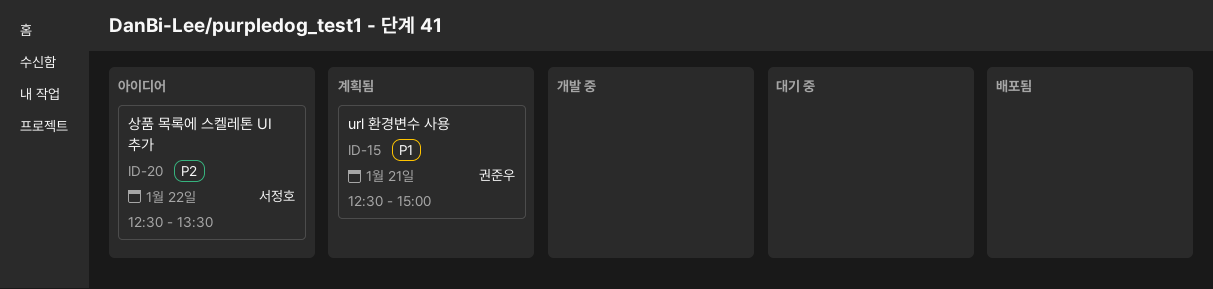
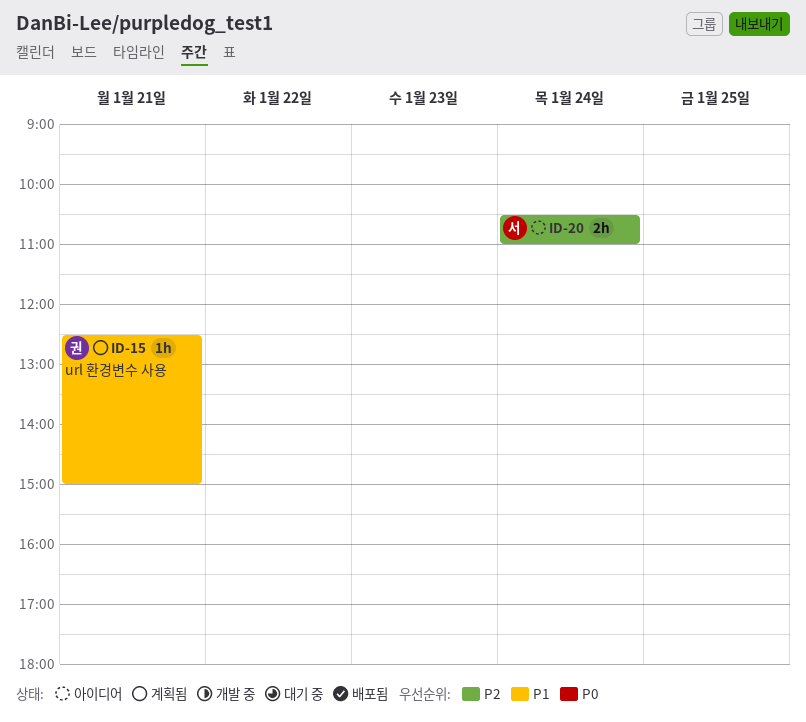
ID-20, day: Jan 22 -> Jan 24
ID-20, begins: 12:30 -> 10:30
ID-20, ends: 13:30 -> 11:00

